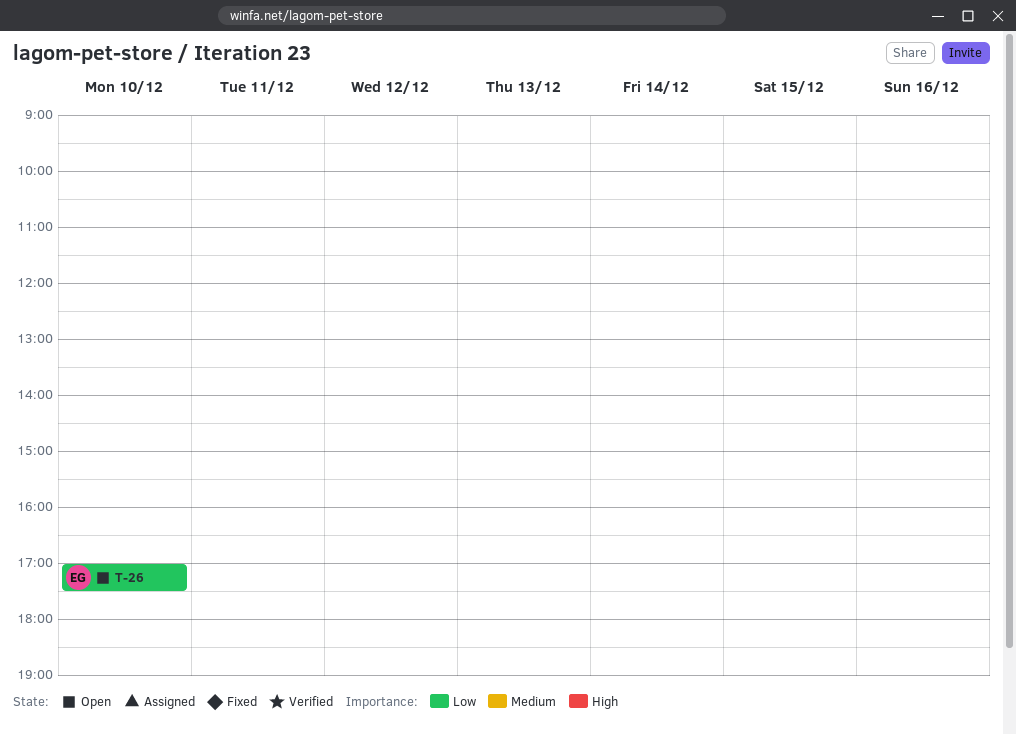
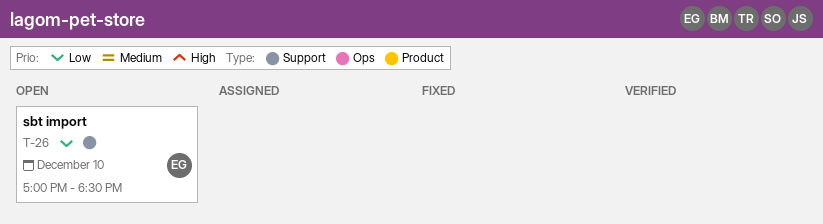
T-26, ends: 17:30 -> 18:30

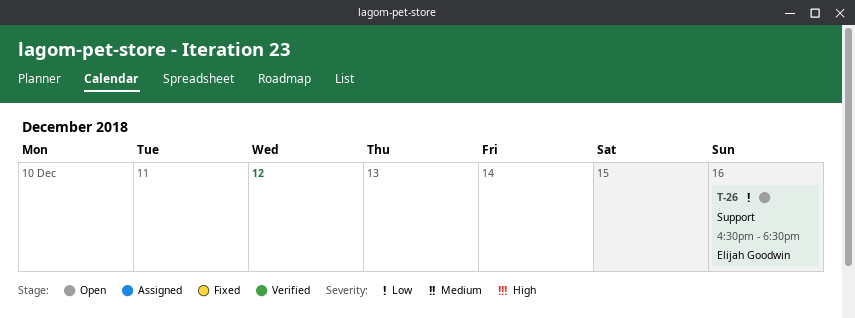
T-26, day: Dec 10 -> Dec 16
T-26, begins: 17:00 -> 16:30

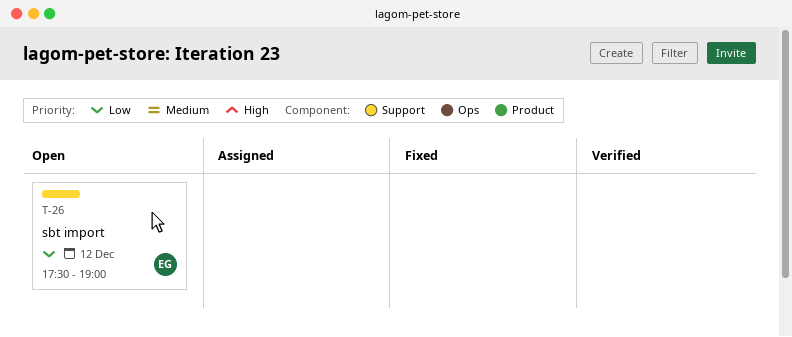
T-26, day: Dec 16 -> Dec 12
T-26, begins: 16:30 -> 17:30
T-26, ends: 18:30 -> 19:00

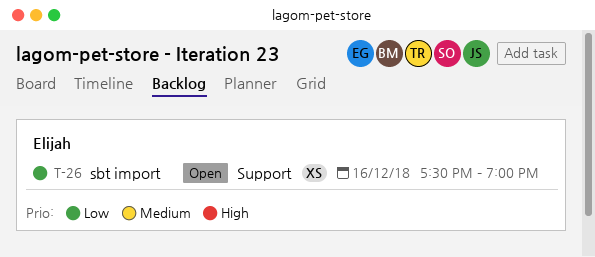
T-26, day: Dec 12 -> Dec 16

